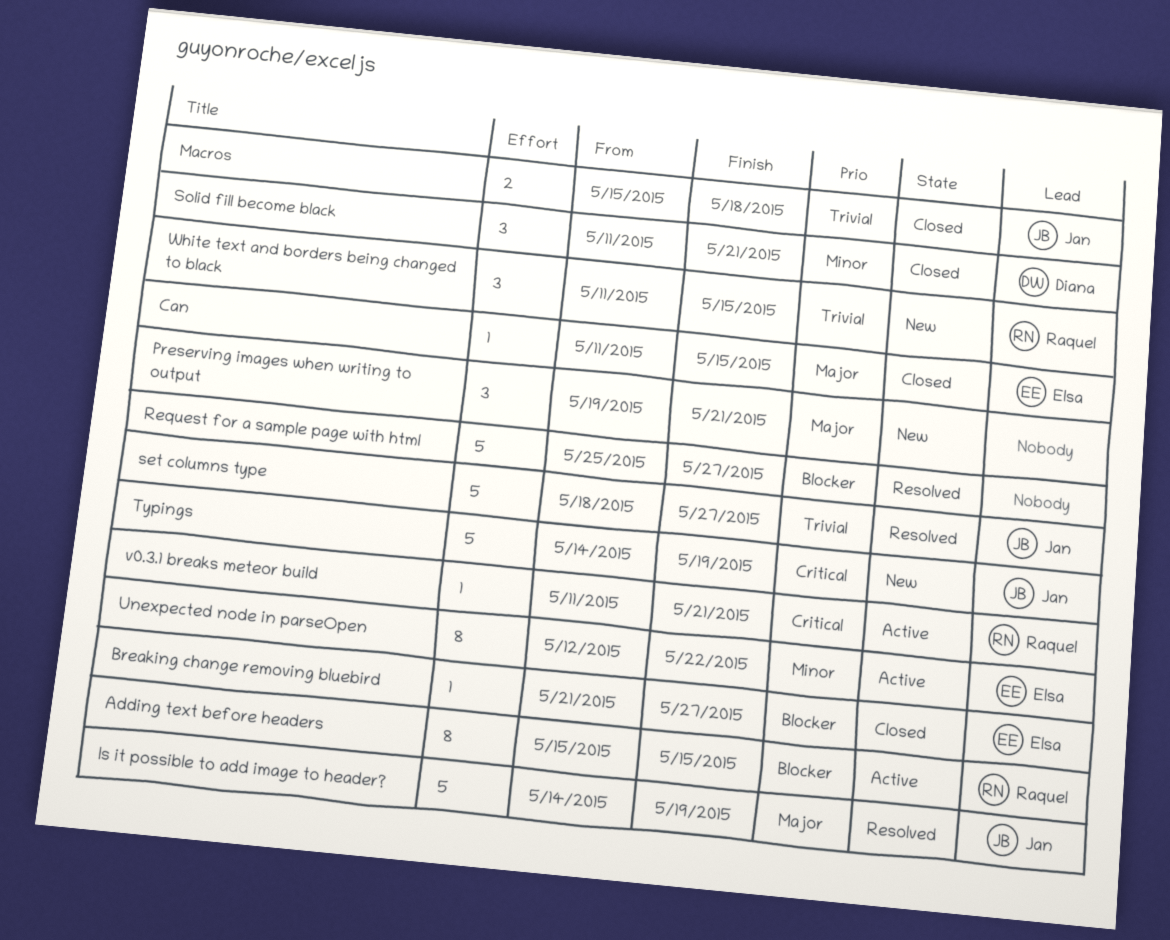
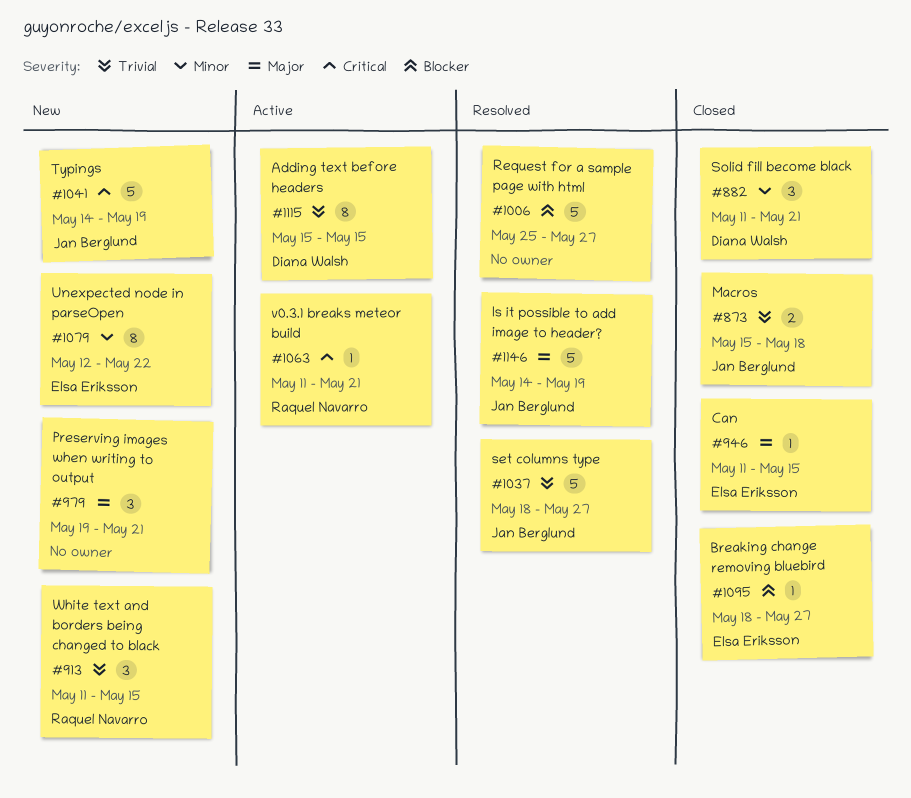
Adding text before headers, owner: Raquel Navarro -> Diana Walsh
Adding text before headers, priority: Blocker -> Trivial
Breaking change removing bluebird, start: May 21 -> May 18
Unexpected node in parseOpen, status: Active -> New

